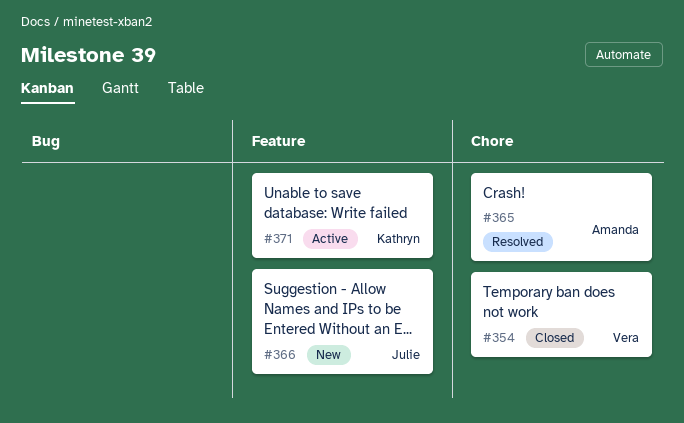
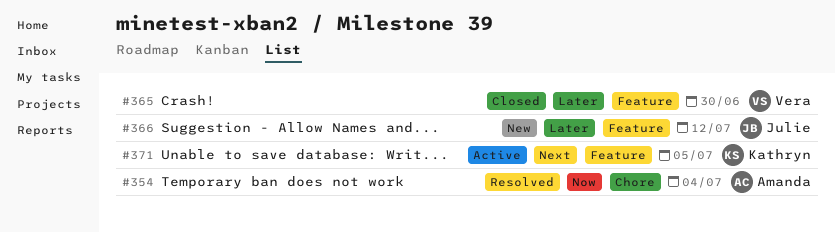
#354, status: Closed -> Resolved
#354, owner: Vera -> Amanda
#365, status: Resolved -> Closed
#365, owner: Amanda -> Vera
#365, label: Chore -> Feature

